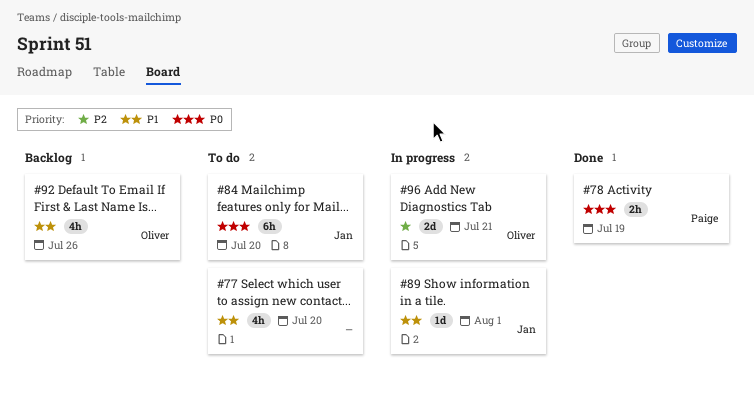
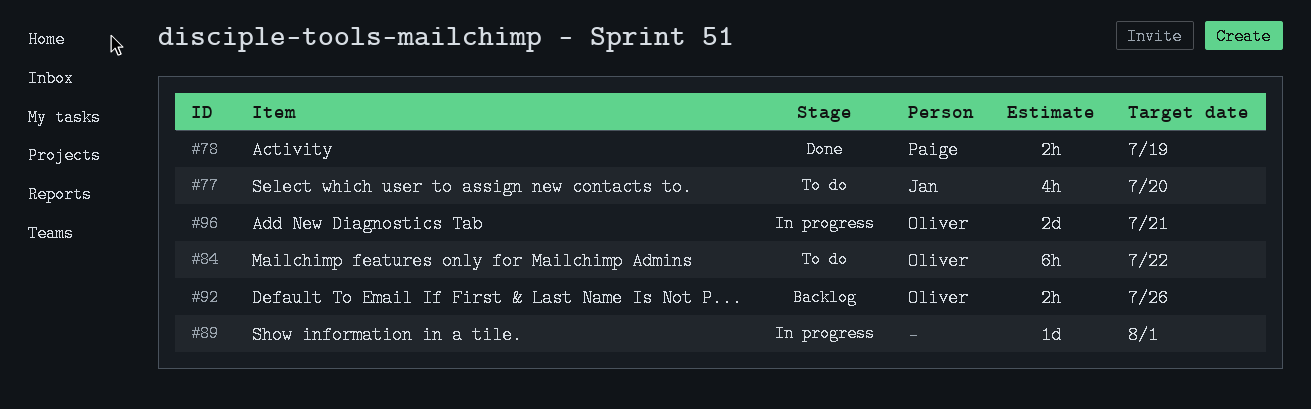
#77, owner: none -> Jan
#84, owner: Jan -> Oliver
#84, due: Jul 20 -> Jul 22
#89, owner: Jan -> none
#92, estimate: 4h -> 2h

